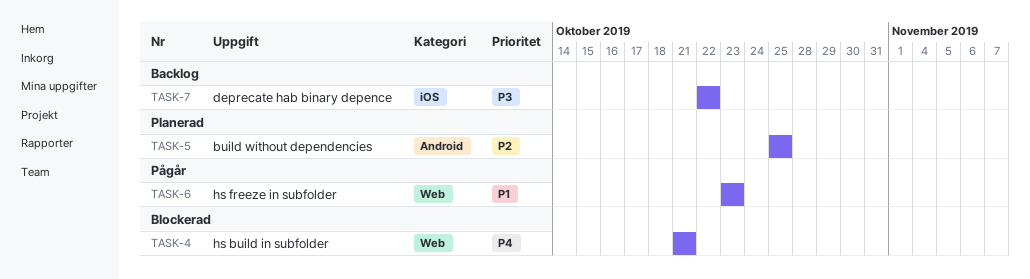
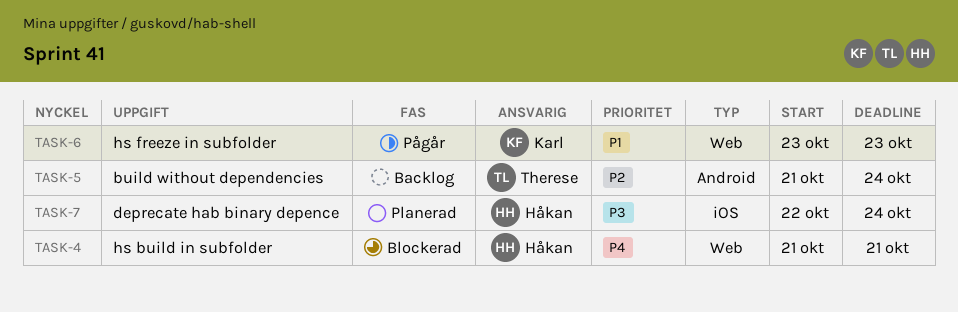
TASK-5, status: Planerad -> Backlog
TASK-5, start: Oct 25 -> Oct 21
TASK-5, due: Oct 25 -> Oct 24
TASK-7, status: Backlog -> Planerad
TASK-7, due: Oct 22 -> Oct 24

